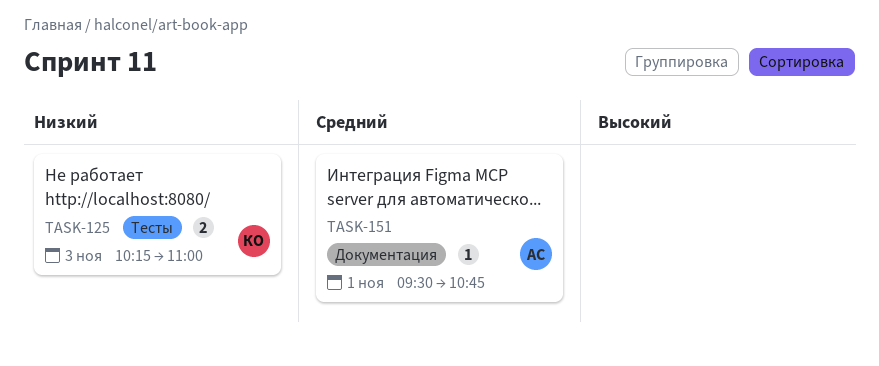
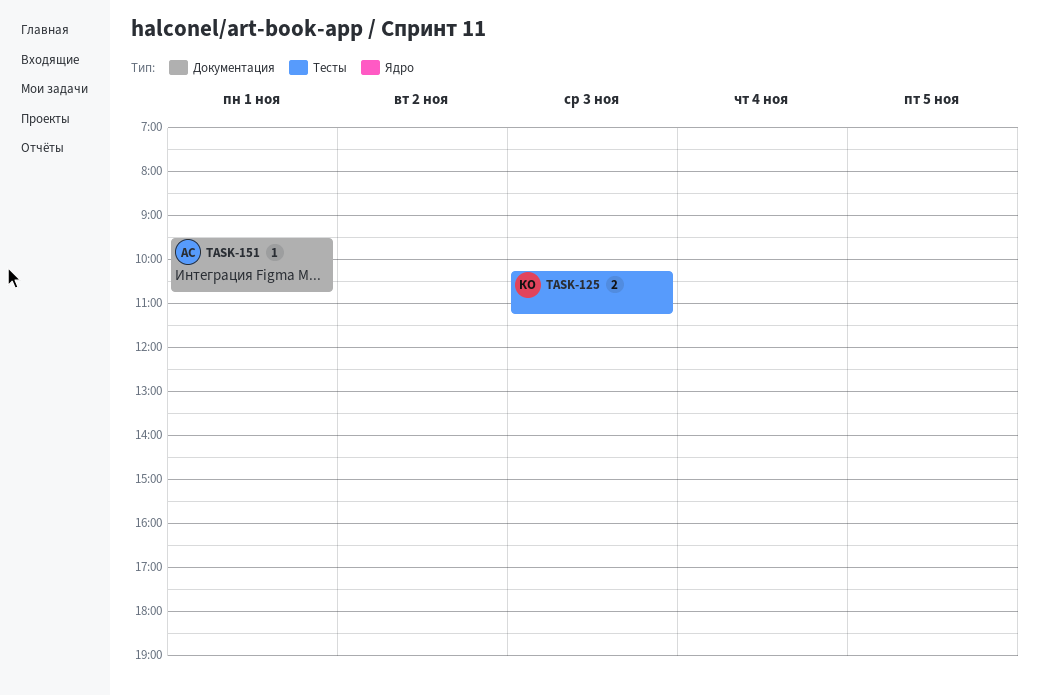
TASK-125, ends: 11:00 -> 11:15

